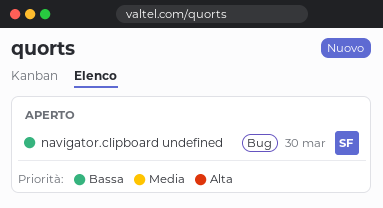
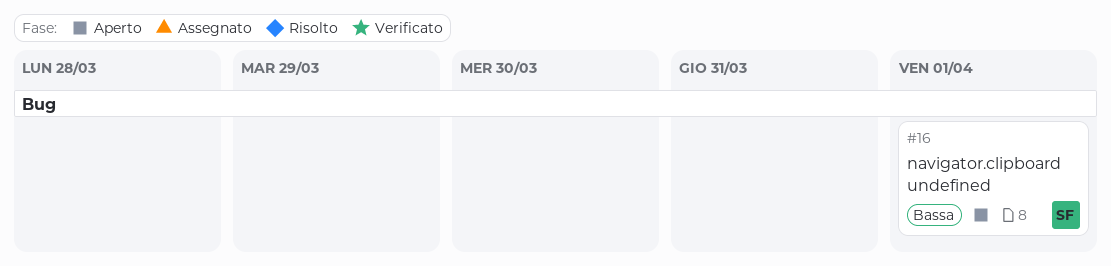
navigator.clipboard undefined, due: Mar 30 -> Apr 1

